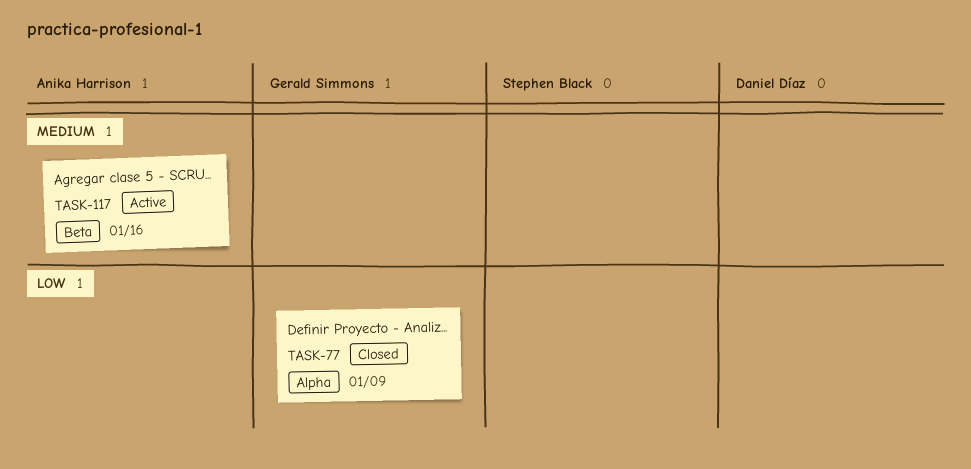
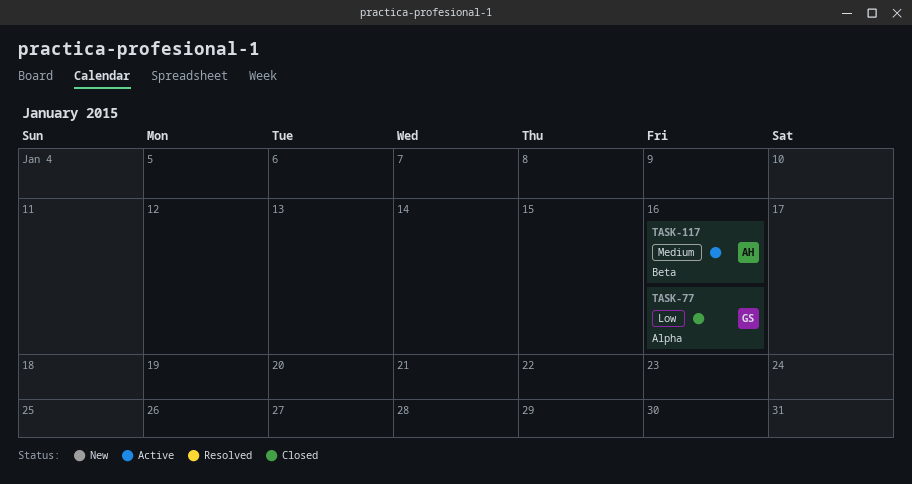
TASK-77, due: Jan 9 -> Jan 16

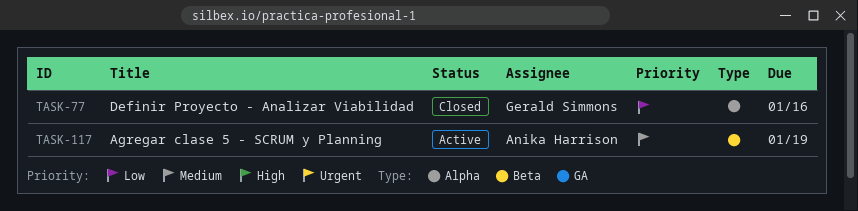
TASK-117, due: Jan 16 -> Jan 19

